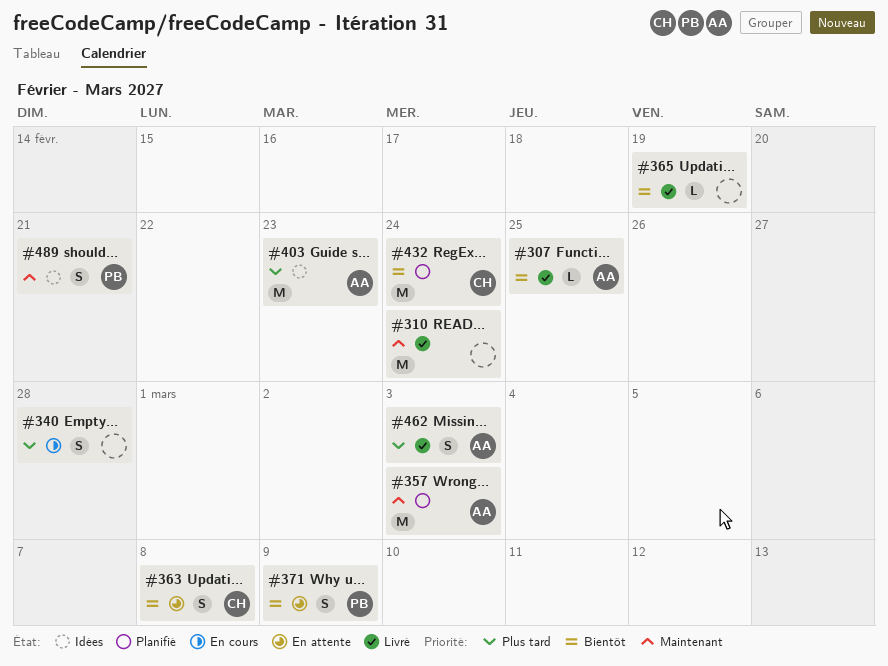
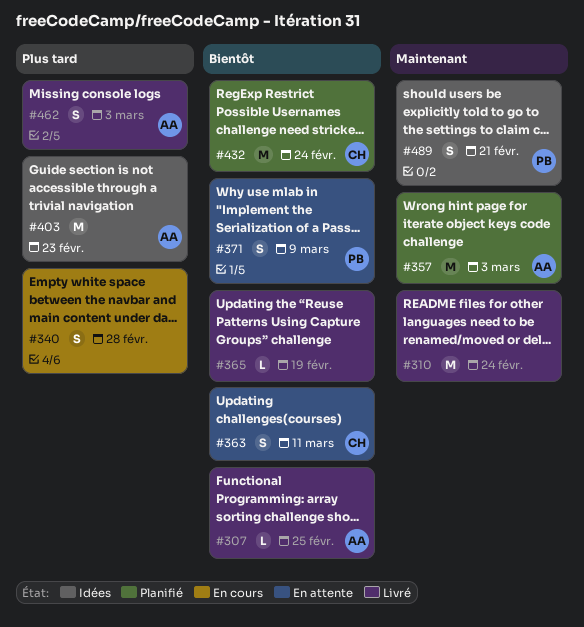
#363, due: Mar 8 -> Mar 11

